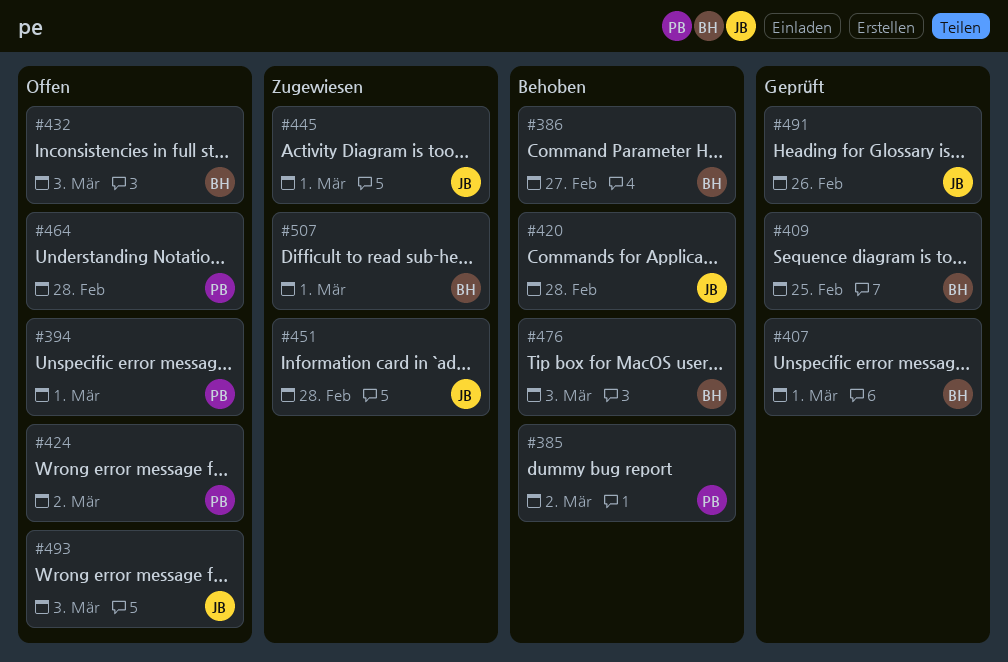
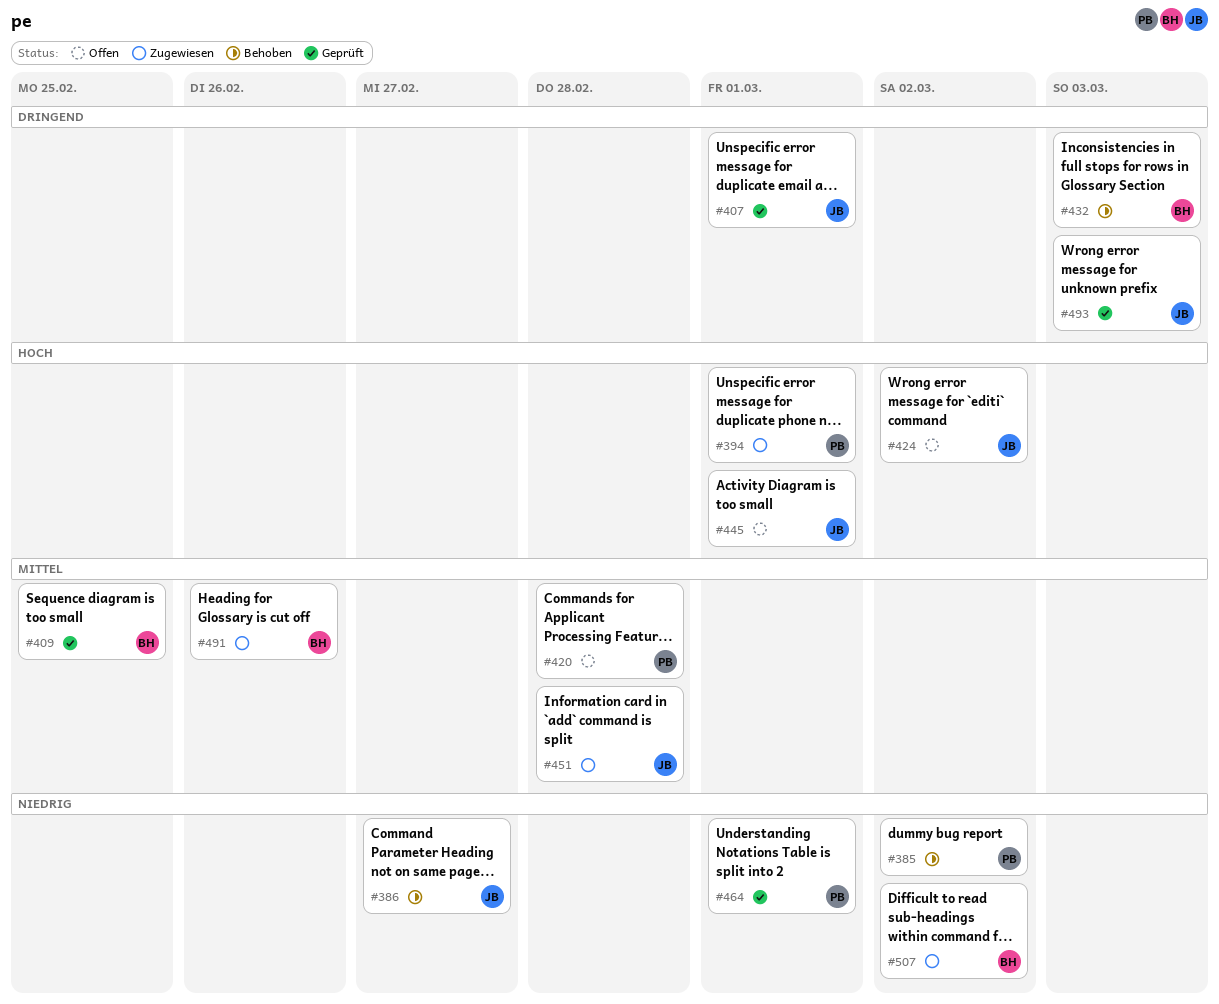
#386, owner: BH -> JB
#394, status: Offen -> Zugewiesen
#407, owner: BH -> JB
#420, status: Behoben -> Offen
#420, owner: JB -> PB
#424, owner: PB -> JB
#432, status: Offen -> Behoben
#445, status: Zugewiesen -> Offen
#464, status: Offen -> Geprüft
#464, due: Feb 28 -> Mar 1
#476: present -> none
#491, status: Geprüft -> Zugewiesen
#491, owner: JB -> BH
#493, status: Offen -> Geprüft
#507, due: Mar 1 -> Mar 2

